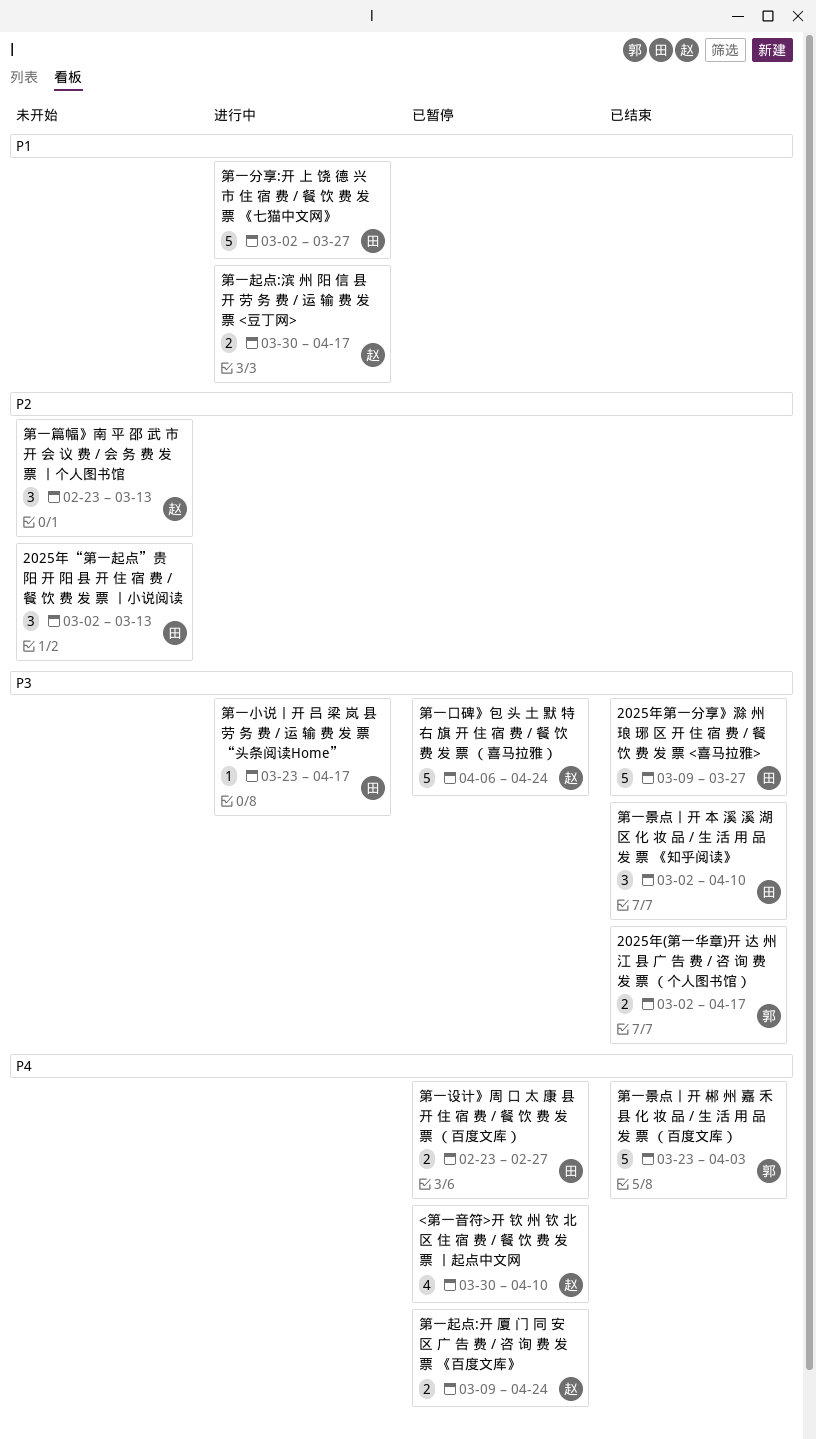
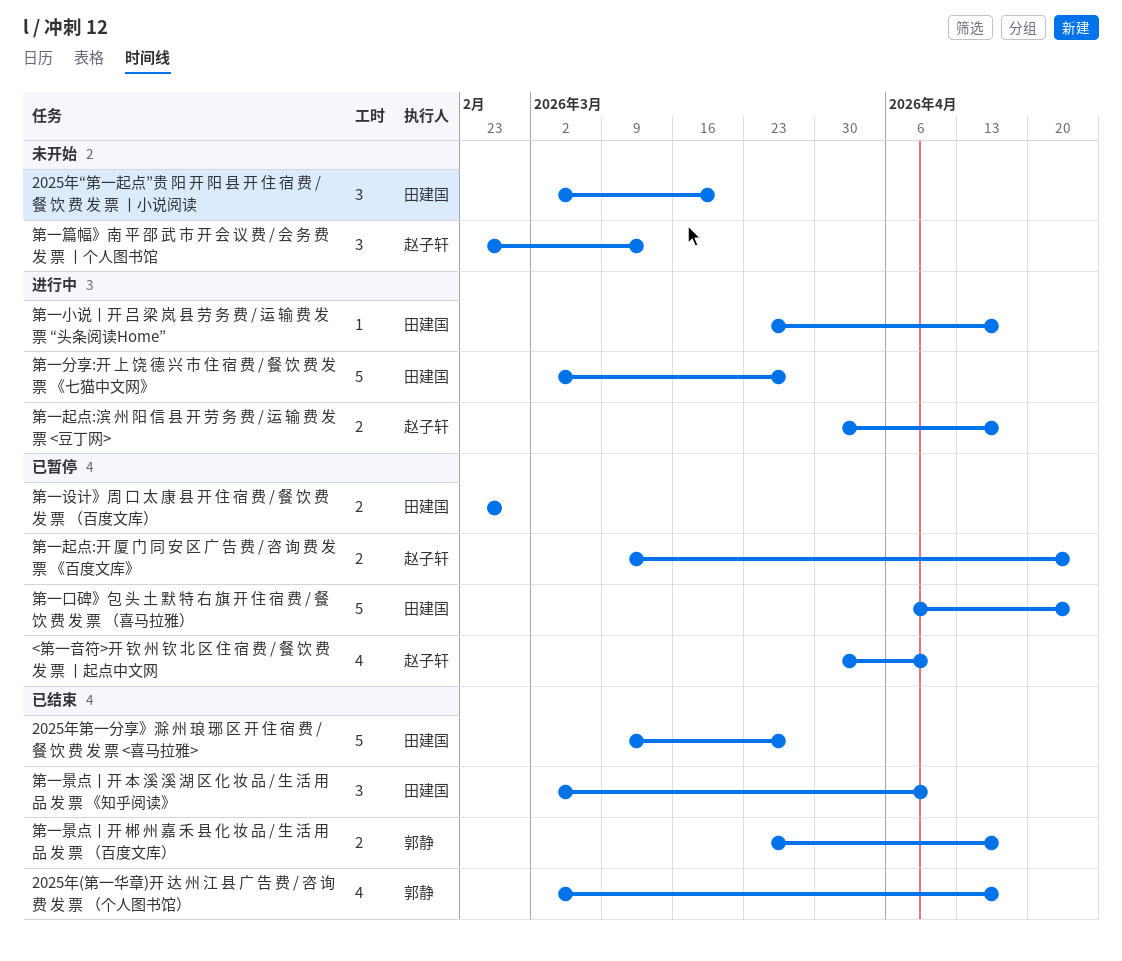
2025年(第一华章)开 达 州 江 县 广 告 费 / 咨 询 费 发 票 （个人图书馆）, estimate: 2 -> 4
2025年“第一起点”贵 阳 开 阳 县 开 住 宿 费 / 餐 饮 费 发 票 丨小说阅读, due: Mar 13 -> Mar 20
第一口碑》包 头 土 默 特 右 旗 开 住 宿 费 / 餐 饮 费 发 票 （喜马拉雅）, owner: 赵子轩 -> 田建国
第一景点丨开 郴 州 嘉 禾 县 化 妆 品 / 生 活 用 品 发 票 （百度文库）, estimate: 5 -> 2
第一景点丨开 郴 州 嘉 禾 县 化 妆 品 / 生 活 用 品 发 票 （百度文库）, due: Apr 3 -> Apr 17

